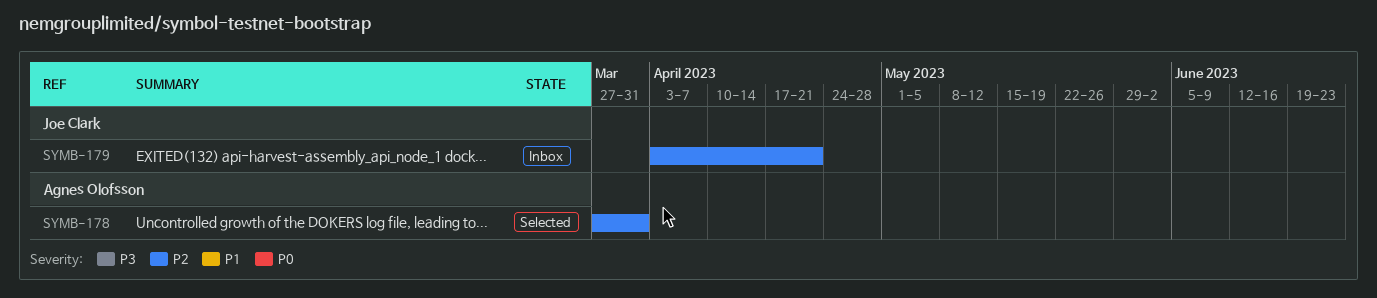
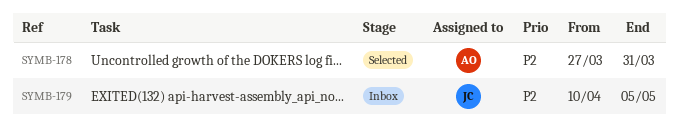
SYMB-179, start: Apr 3 -> Apr 10
SYMB-179, due: Apr 21 -> May 5

